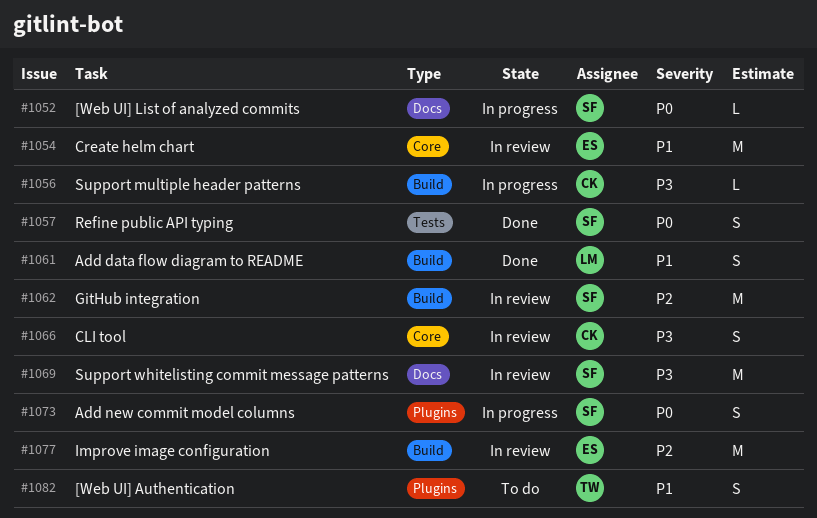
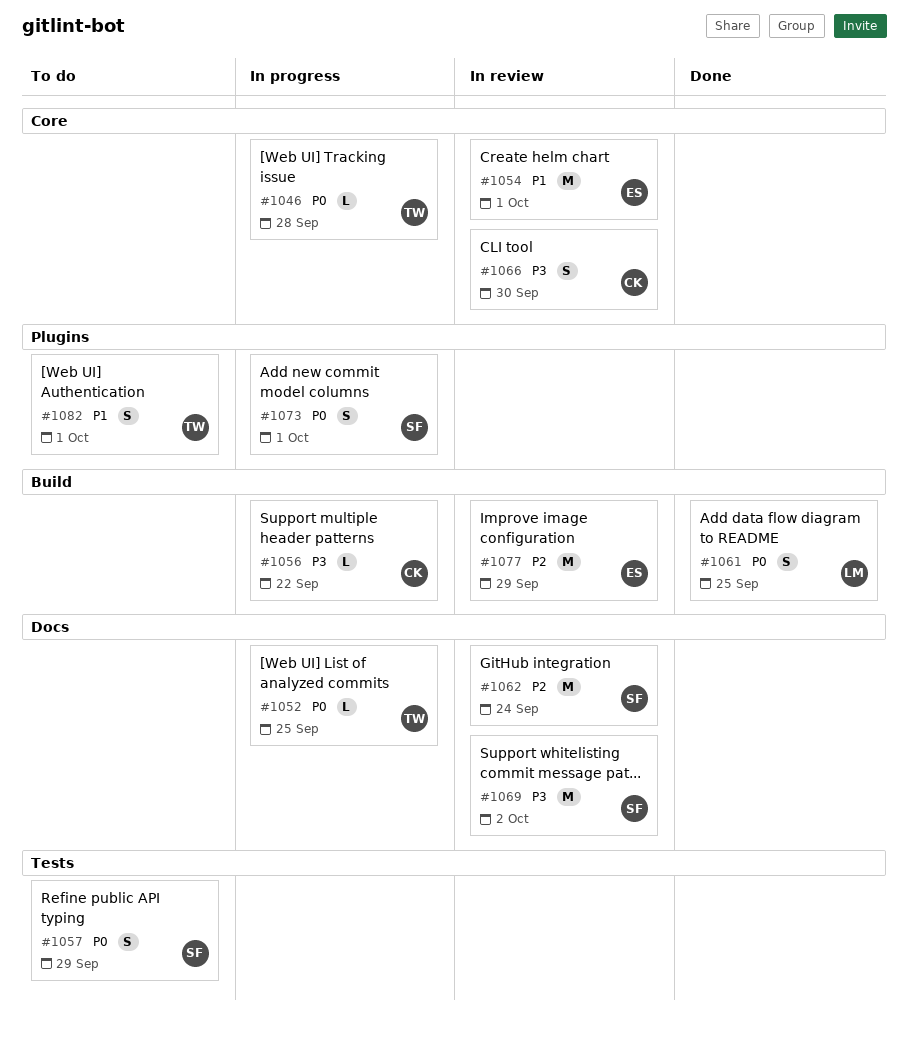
#1046: none -> present
#1052, owner: SF -> TW
#1057, status: Done -> To do
#1061, priority: P1 -> P0
#1062, label: Build -> Docs

